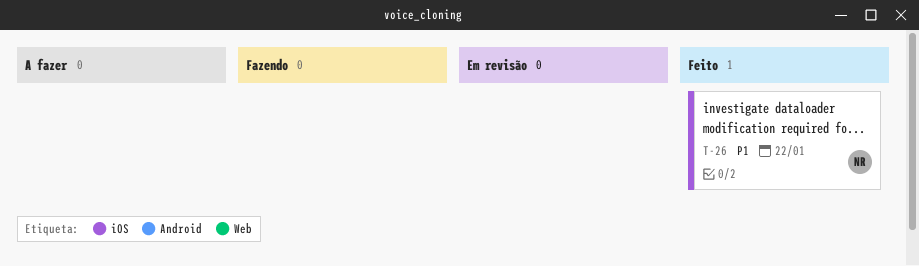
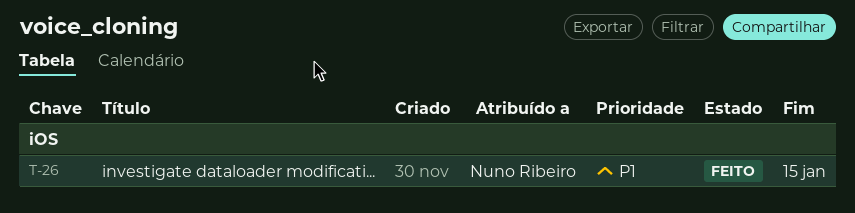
T-26, due: Jan 22 -> Jan 15

